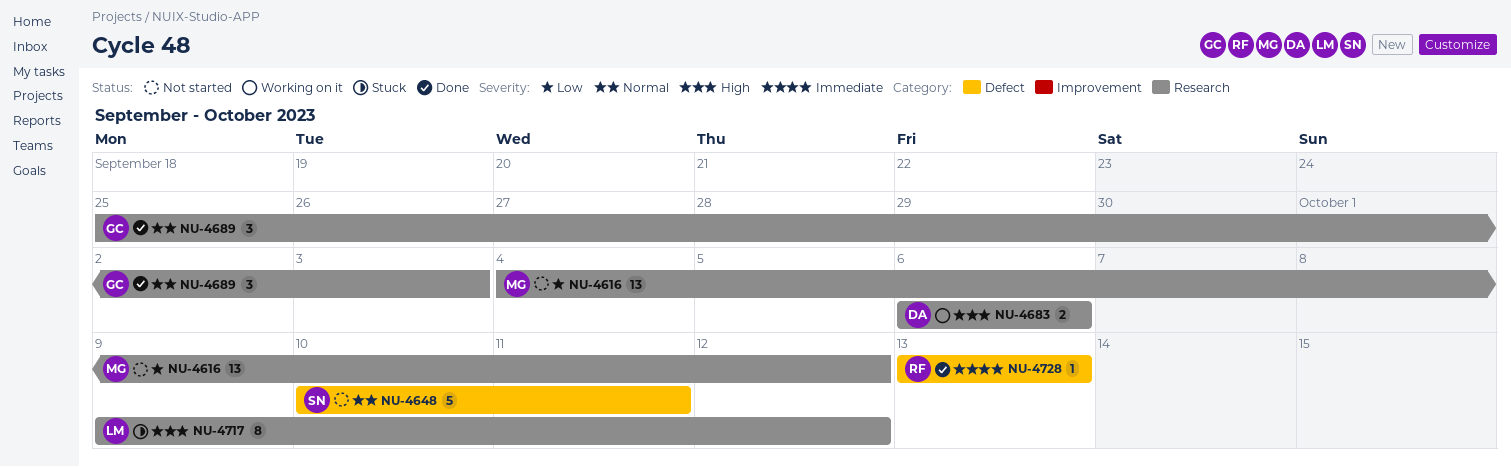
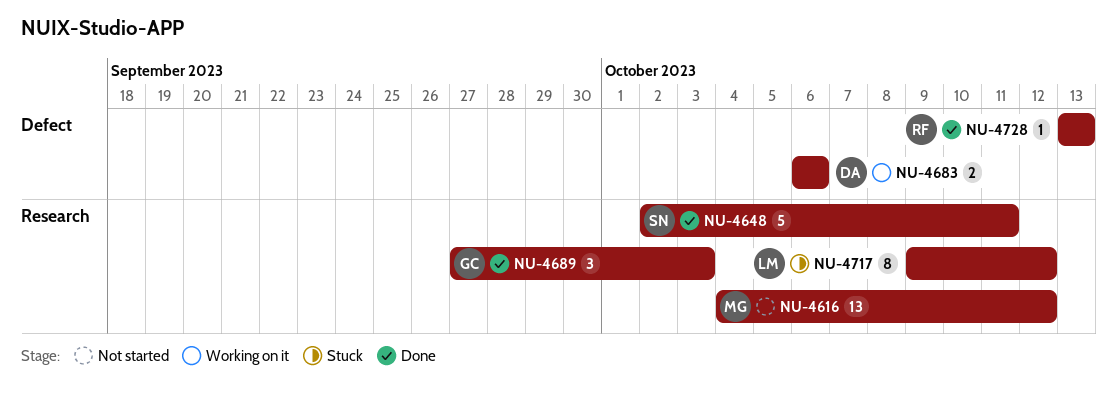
NU-4648, status: Not started -> Done
NU-4648, label: Defect -> Research
NU-4648, start: Oct 10 -> Oct 2
NU-4683, label: Research -> Defect
NU-4689, start: Sep 25 -> Sep 27

